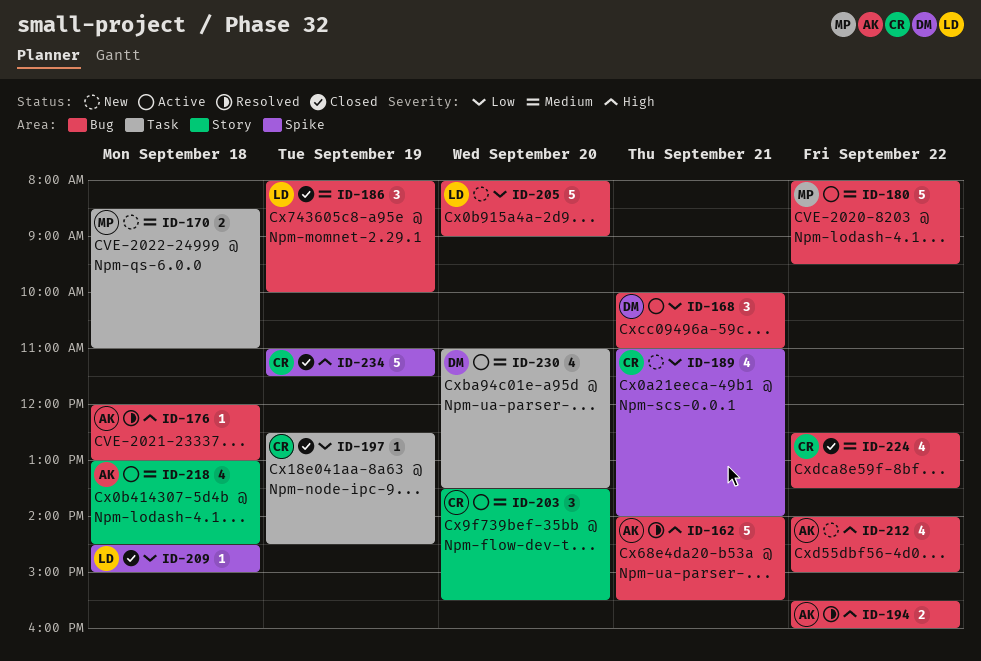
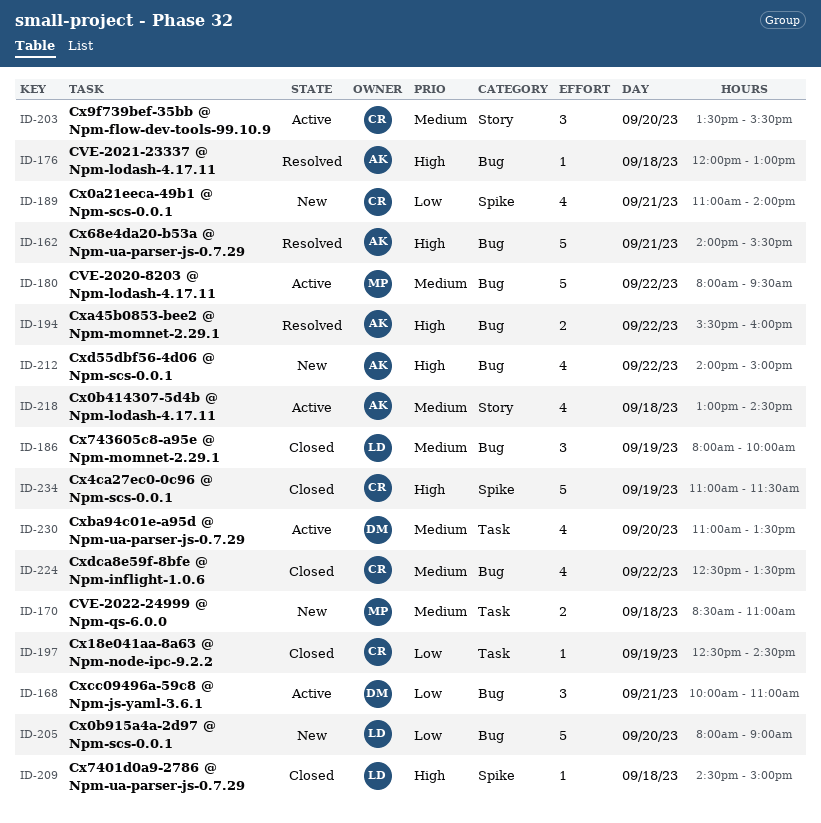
ID-209, priority: Low -> High

